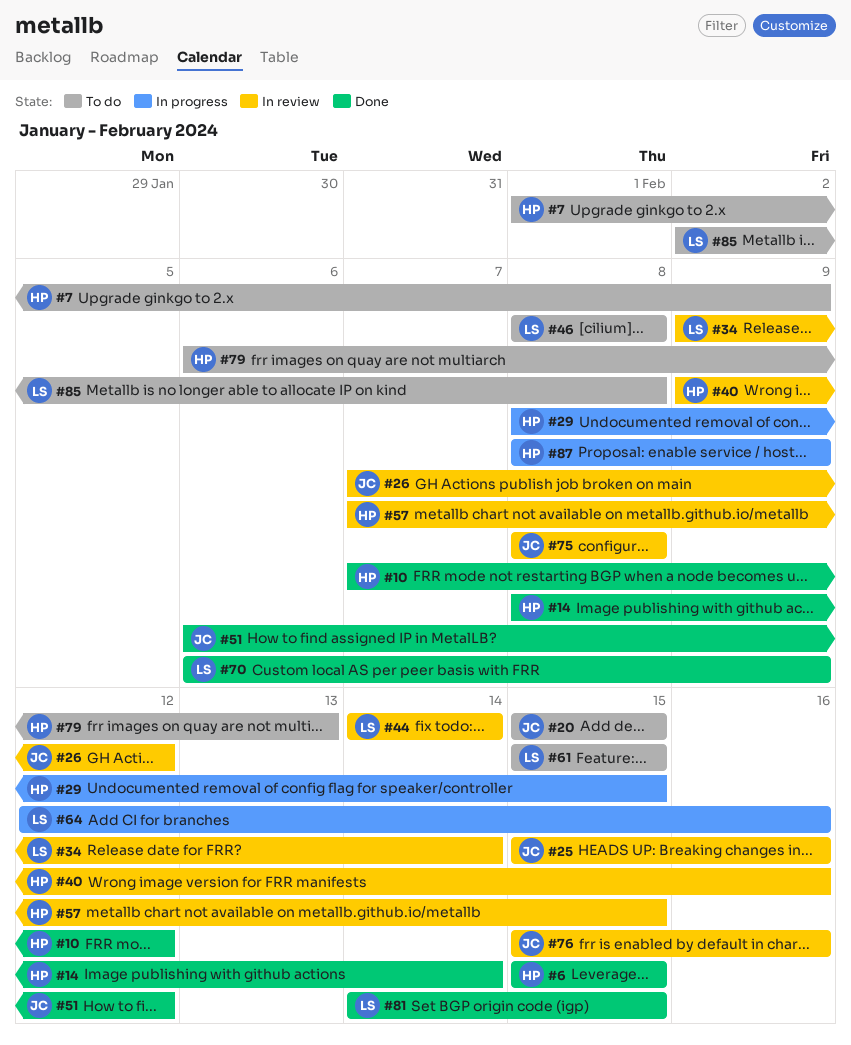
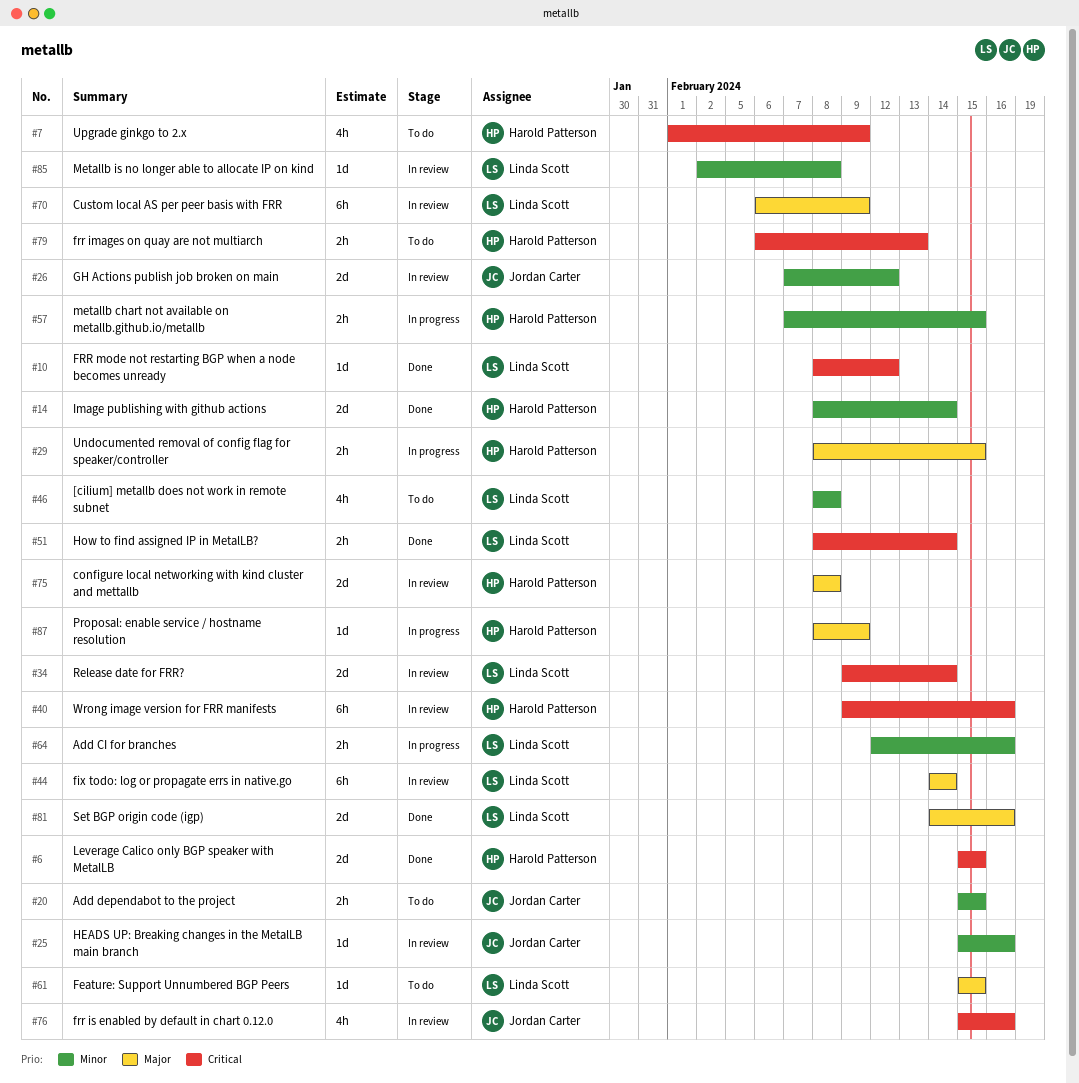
#10, owner: Harold Patterson -> Linda Scott
#10, start: Feb 7 -> Feb 8
#51, owner: Jordan Carter -> Linda Scott
#51, start: Feb 6 -> Feb 8
#51, due: Feb 12 -> Feb 14
#57, status: In review -> In progress
#70, status: Done -> In review
#75, owner: Jordan Carter -> Harold Patterson
#81, due: Feb 15 -> Feb 16
#85, status: To do -> In review

